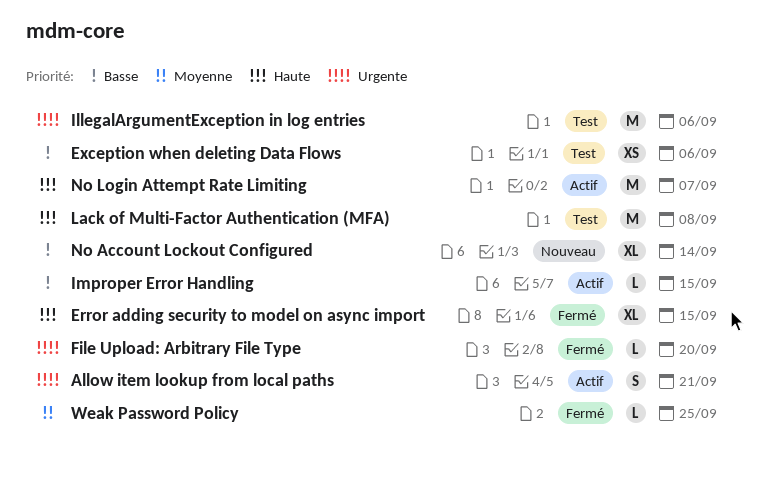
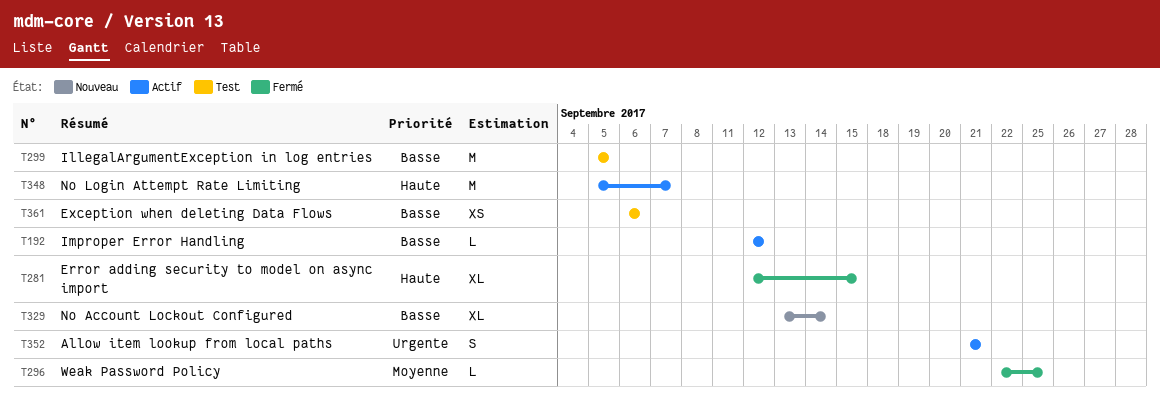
File Upload: Arbitrary File Type: present -> none
IllegalArgumentException in log entries, priority: Urgente -> Basse
IllegalArgumentException in log entries, due: Sep 6 -> Sep 5
Improper Error Handling, due: Sep 15 -> Sep 12
Lack of Multi-Factor Authentication (MFA): present -> none

